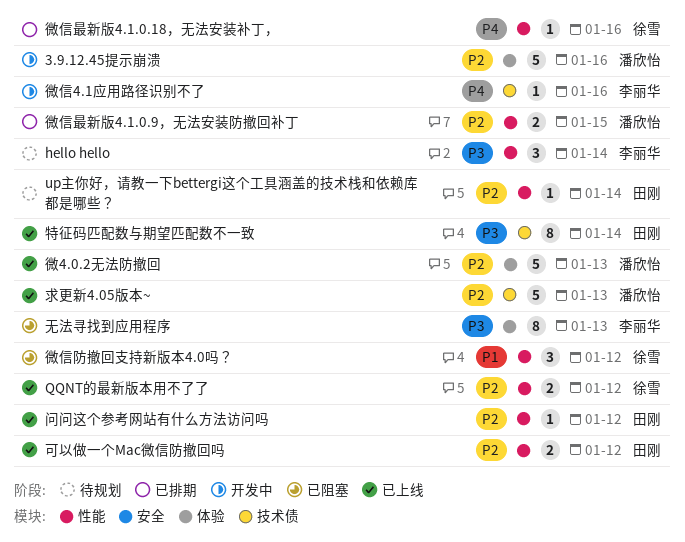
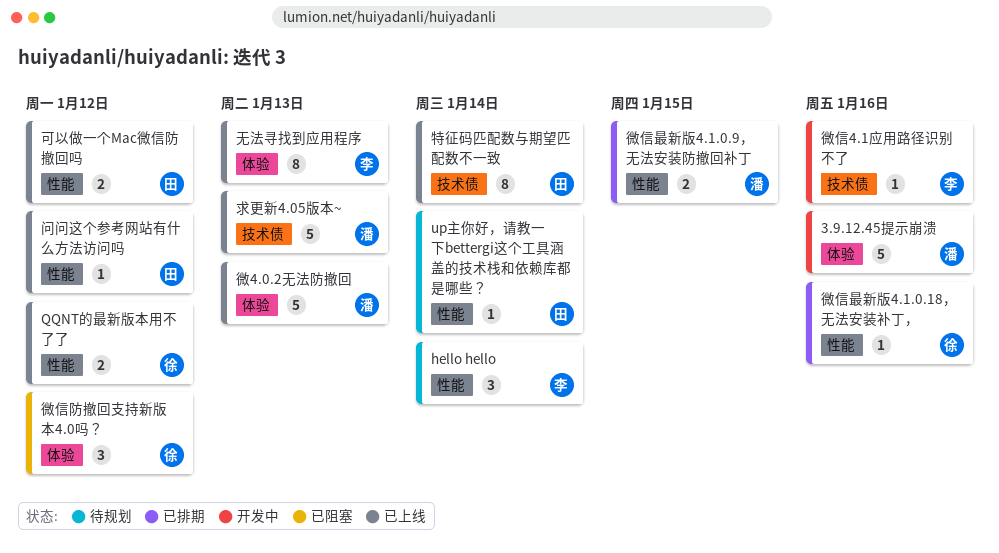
微信防撤回支持新版本4.0吗？, label: 性能 -> 体验
无法寻找到应用程序, status: 已阻塞 -> 已上线

